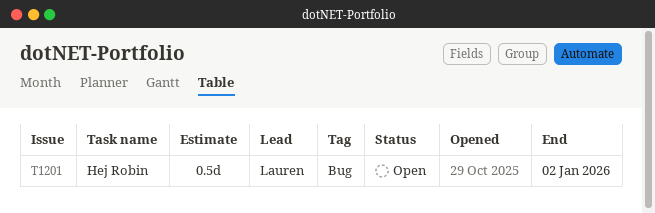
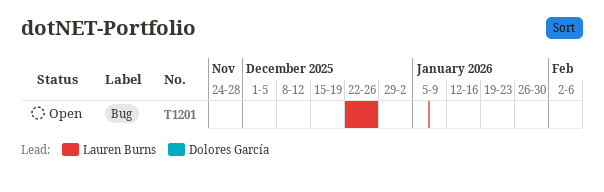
T1201, due: Jan 2 -> Dec 26

